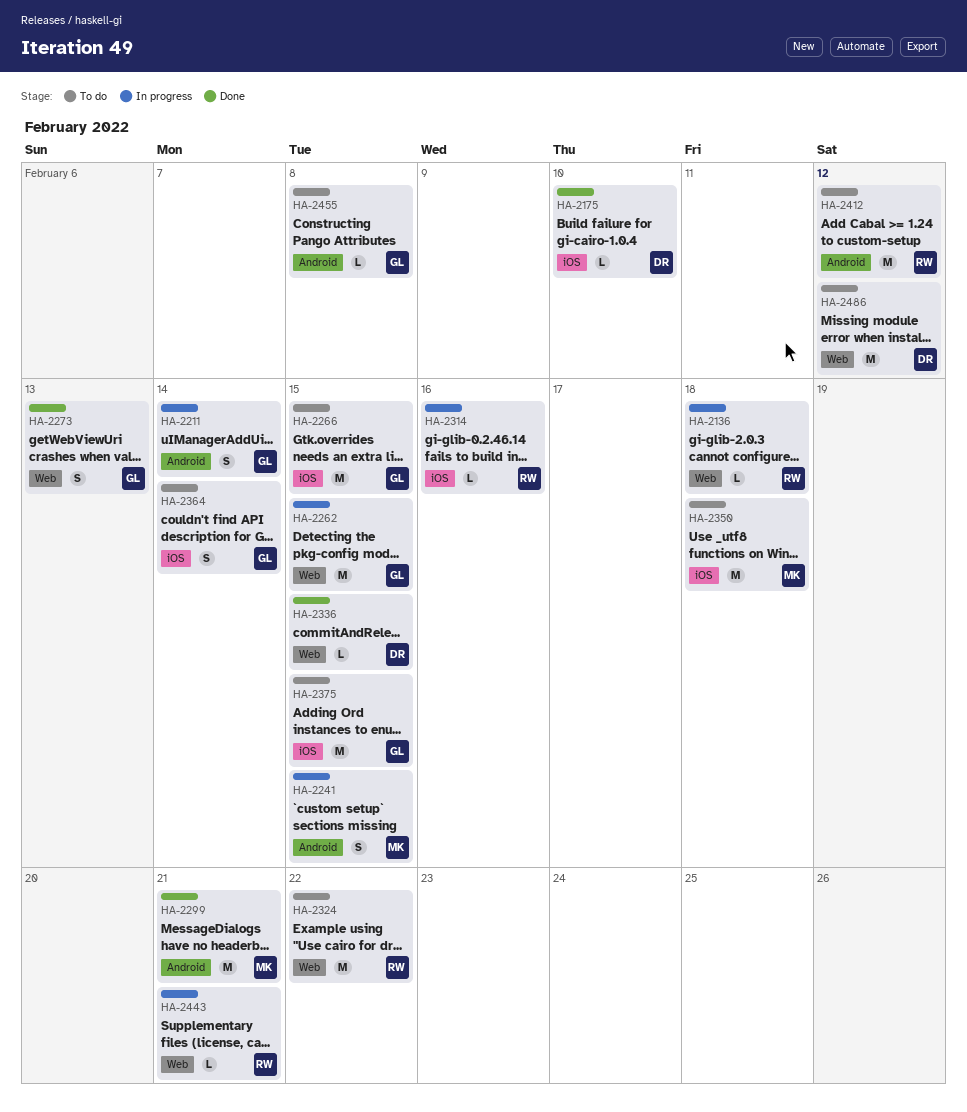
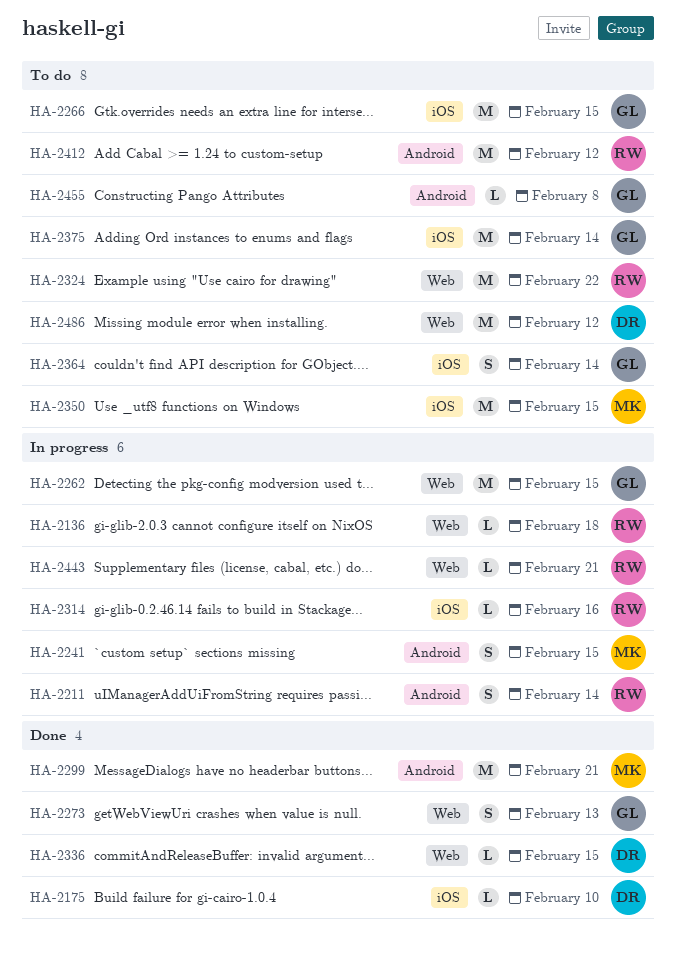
HA-2211, owner: GL -> RW
HA-2350, due: Feb 18 -> Feb 15
HA-2375, due: Feb 15 -> Feb 14

